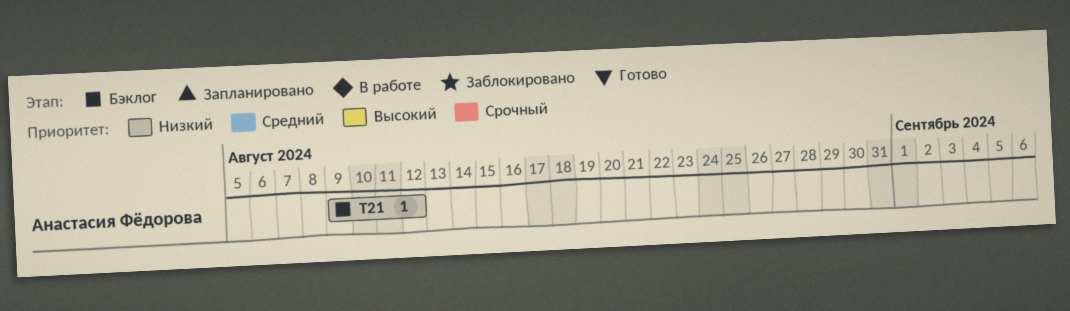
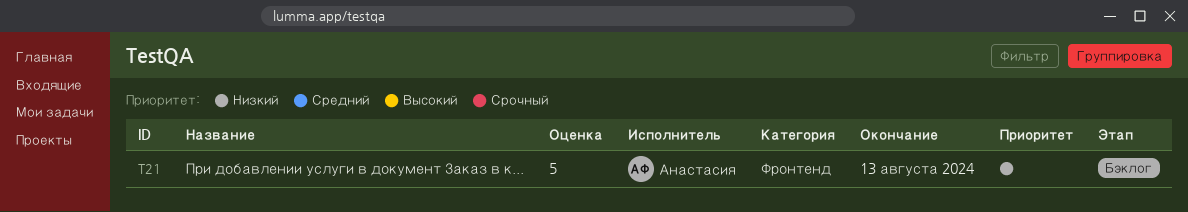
T21, estimate: 1 -> 5
T21, due: Aug 12 -> Aug 13

